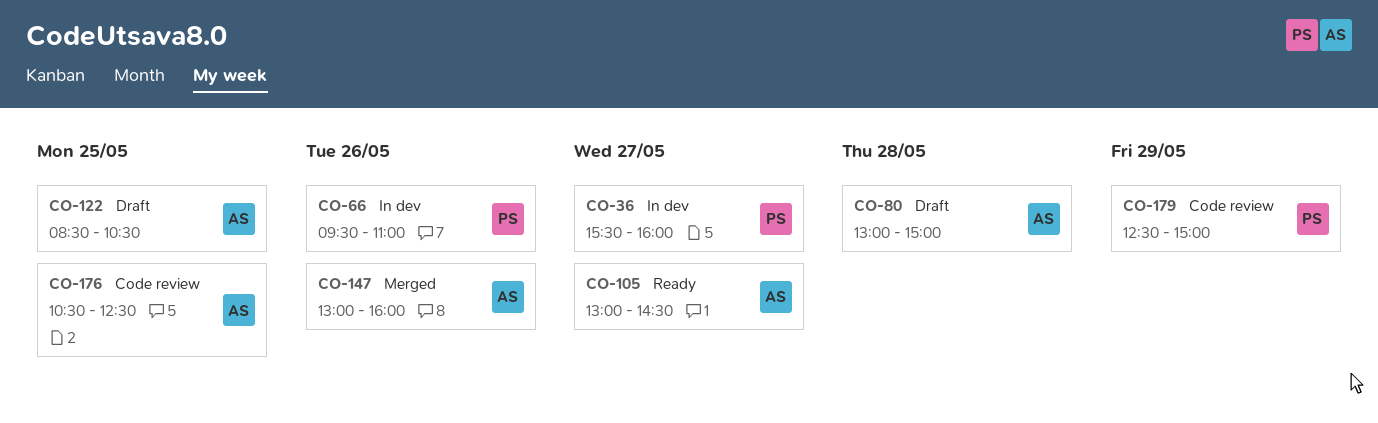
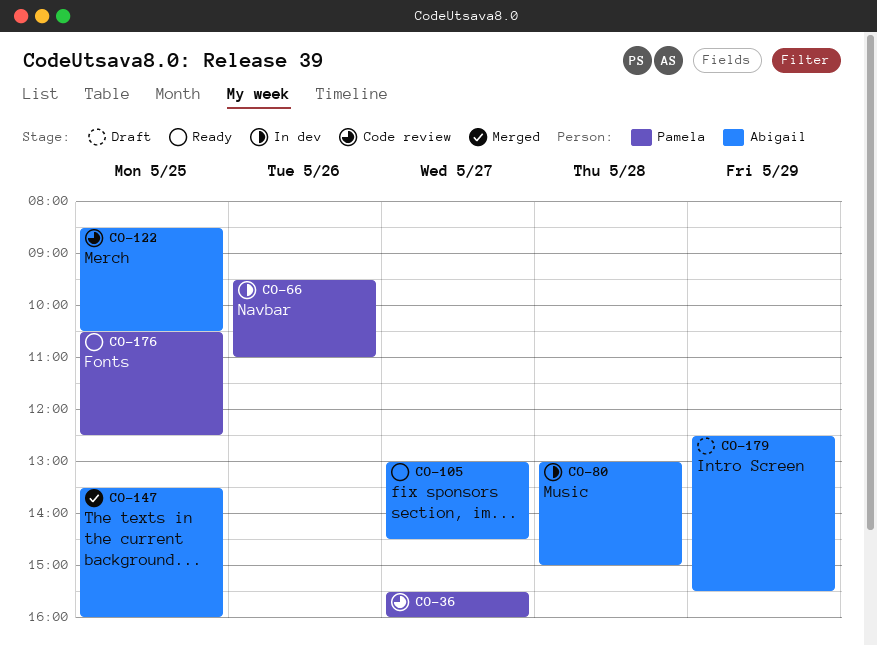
CO-36, status: In dev -> Code review
CO-80, status: Draft -> In dev
CO-122, status: Draft -> Code review
CO-147, day: May 26 -> May 25
CO-147, begins: 13:00 -> 13:30
CO-176, status: Code review -> Ready
CO-176, owner: Abigail -> Pamela
CO-179, status: Code review -> Draft
CO-179, owner: Pamela -> Abigail
CO-179, ends: 15:00 -> 15:30

